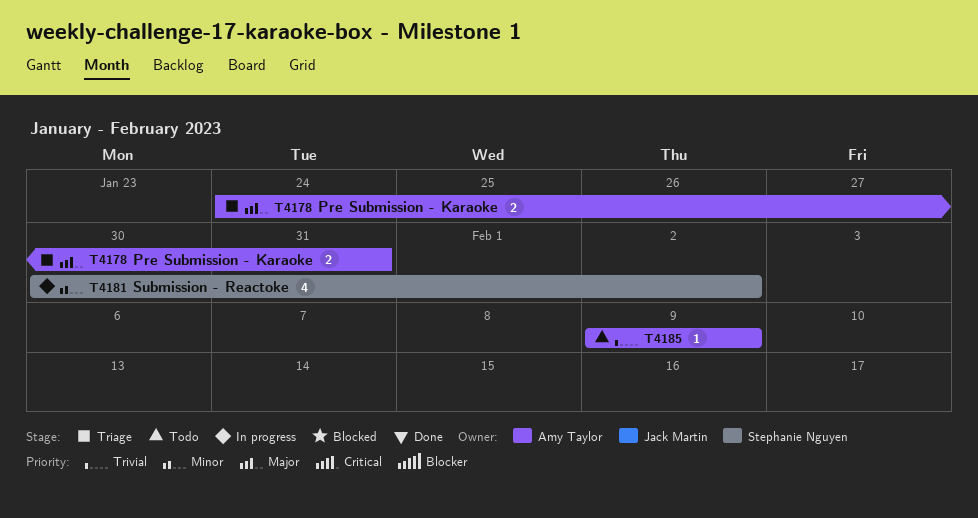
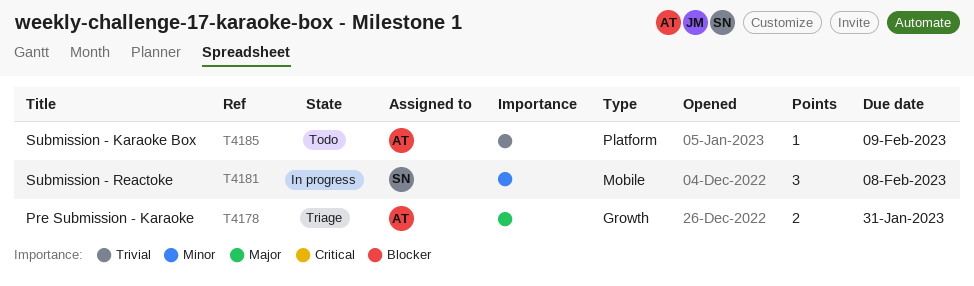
T4181, estimate: 4 -> 3
T4181, due: Feb 2 -> Feb 8

